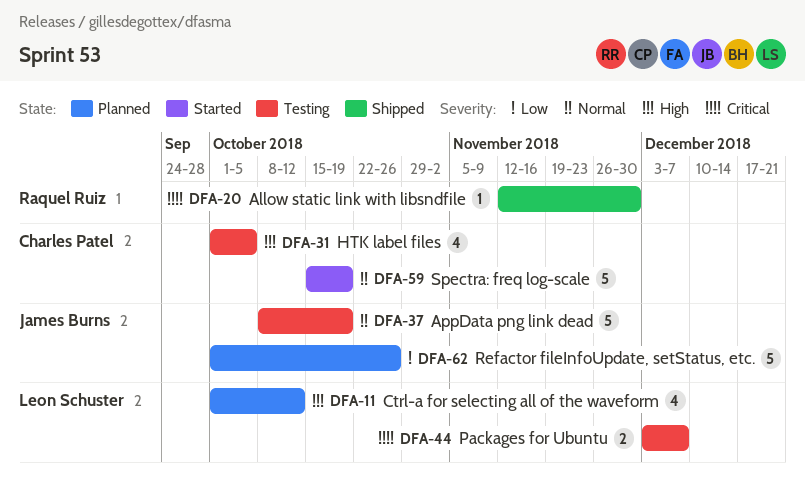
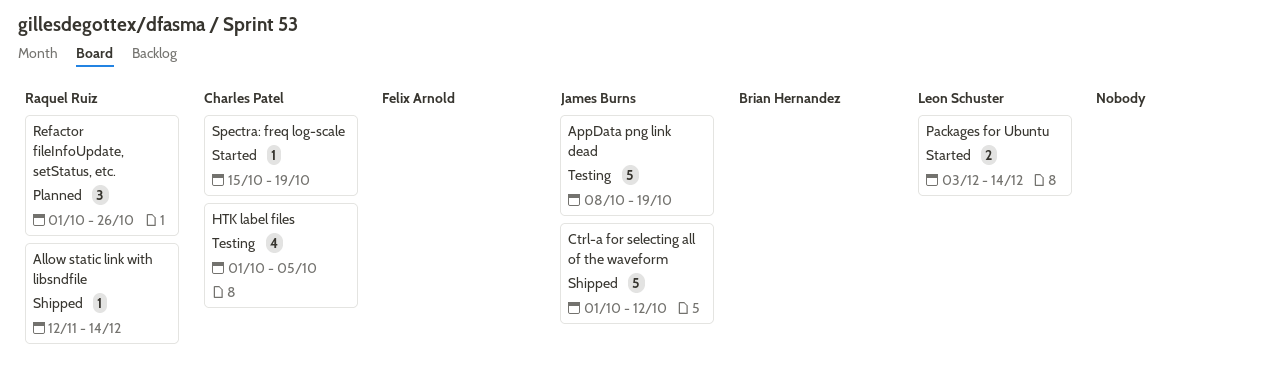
Allow static link with libsndfile, due: Nov 30 -> Dec 14
Ctrl-a for selecting all of the waveform, status: Planned -> Shipped
Ctrl-a for selecting all of the waveform, owner: Leon Schuster -> James Burns
Ctrl-a for selecting all of the waveform, estimate: 4 -> 5
Packages for Ubuntu, status: Testing -> Started
Packages for Ubuntu, due: Dec 7 -> Dec 14
Refactor fileInfoUpdate, setStatus, etc., owner: James Burns -> Raquel Ruiz
Refactor fileInfoUpdate, setStatus, etc., estimate: 5 -> 3
Spectra: freq log-scale, estimate: 5 -> 1

